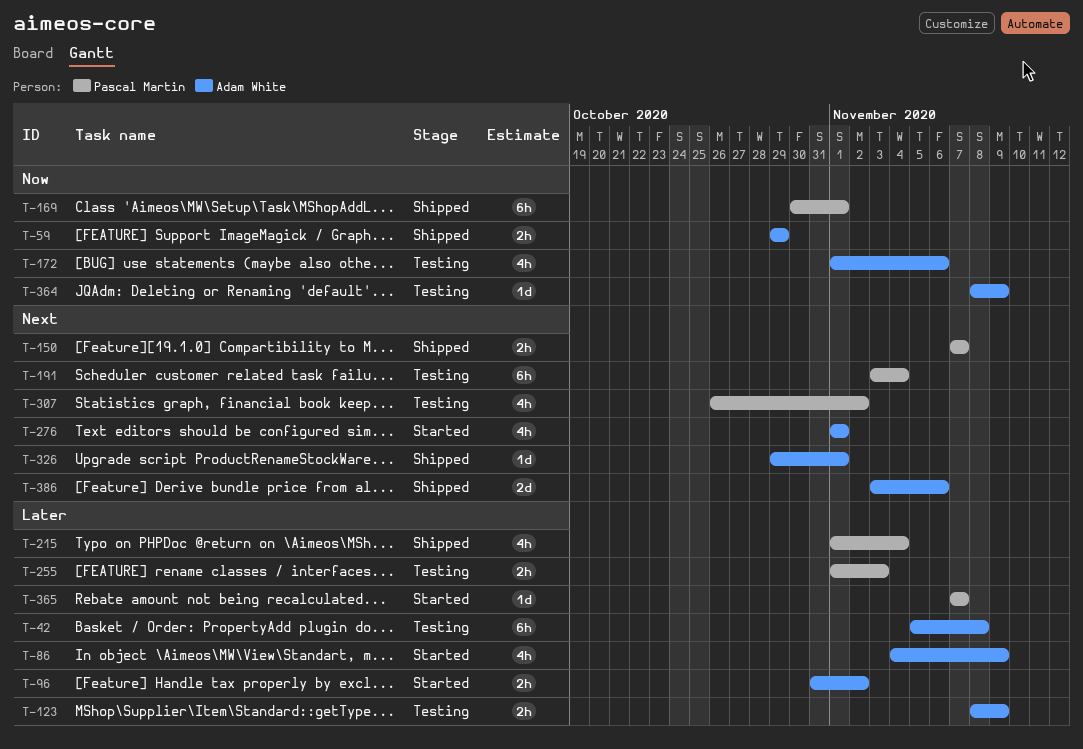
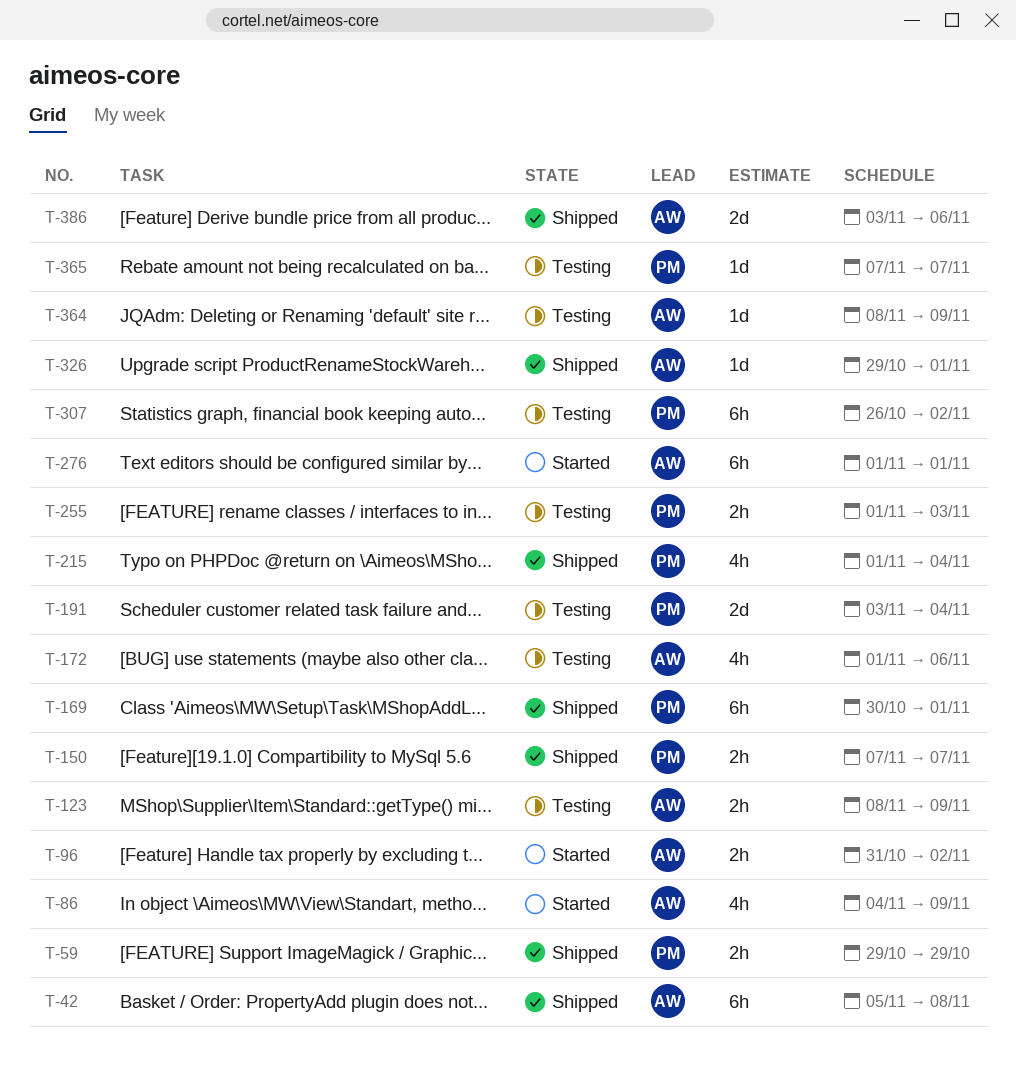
T-42, status: Testing -> Shipped
T-59, owner: Adam White -> Pascal Martin
T-191, estimate: 6h -> 2d
T-276, estimate: 4h -> 6h
T-307, estimate: 4h -> 6h
T-365, status: Started -> Testing

